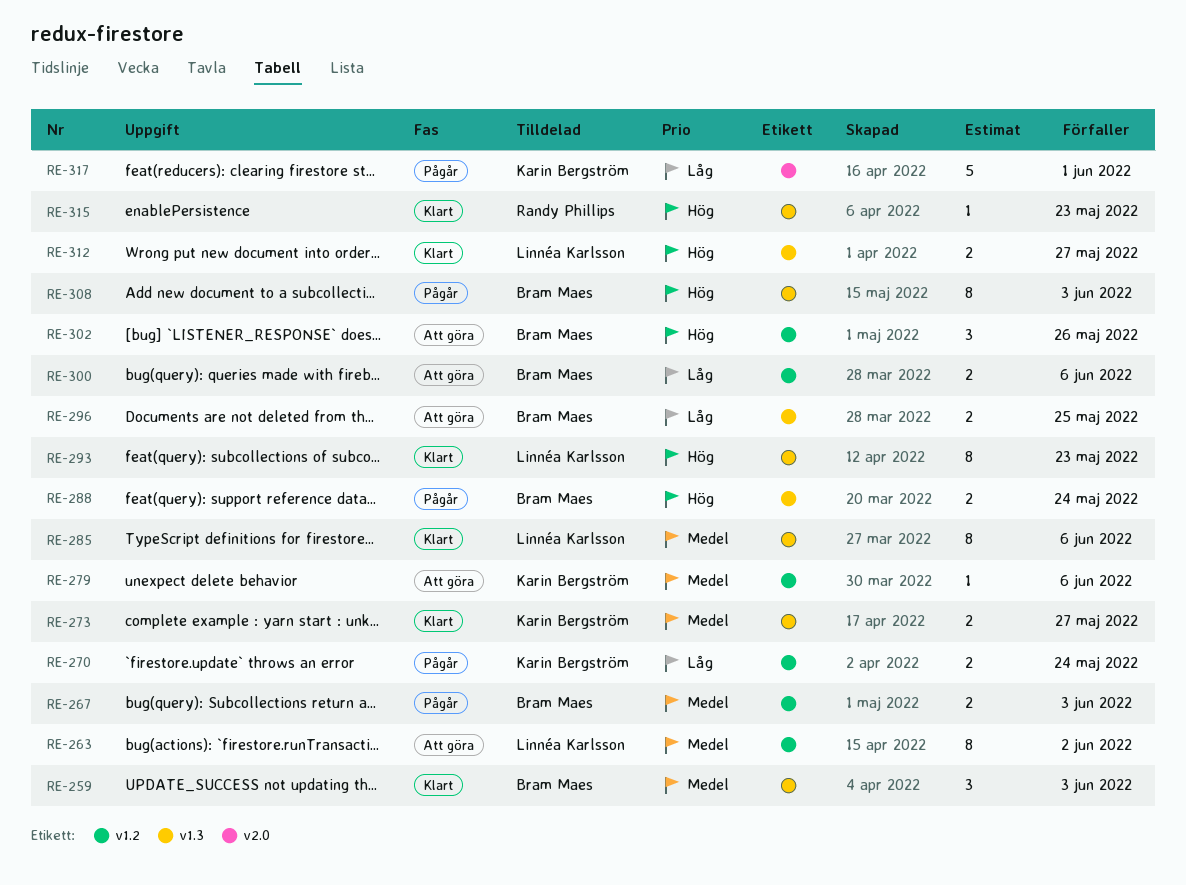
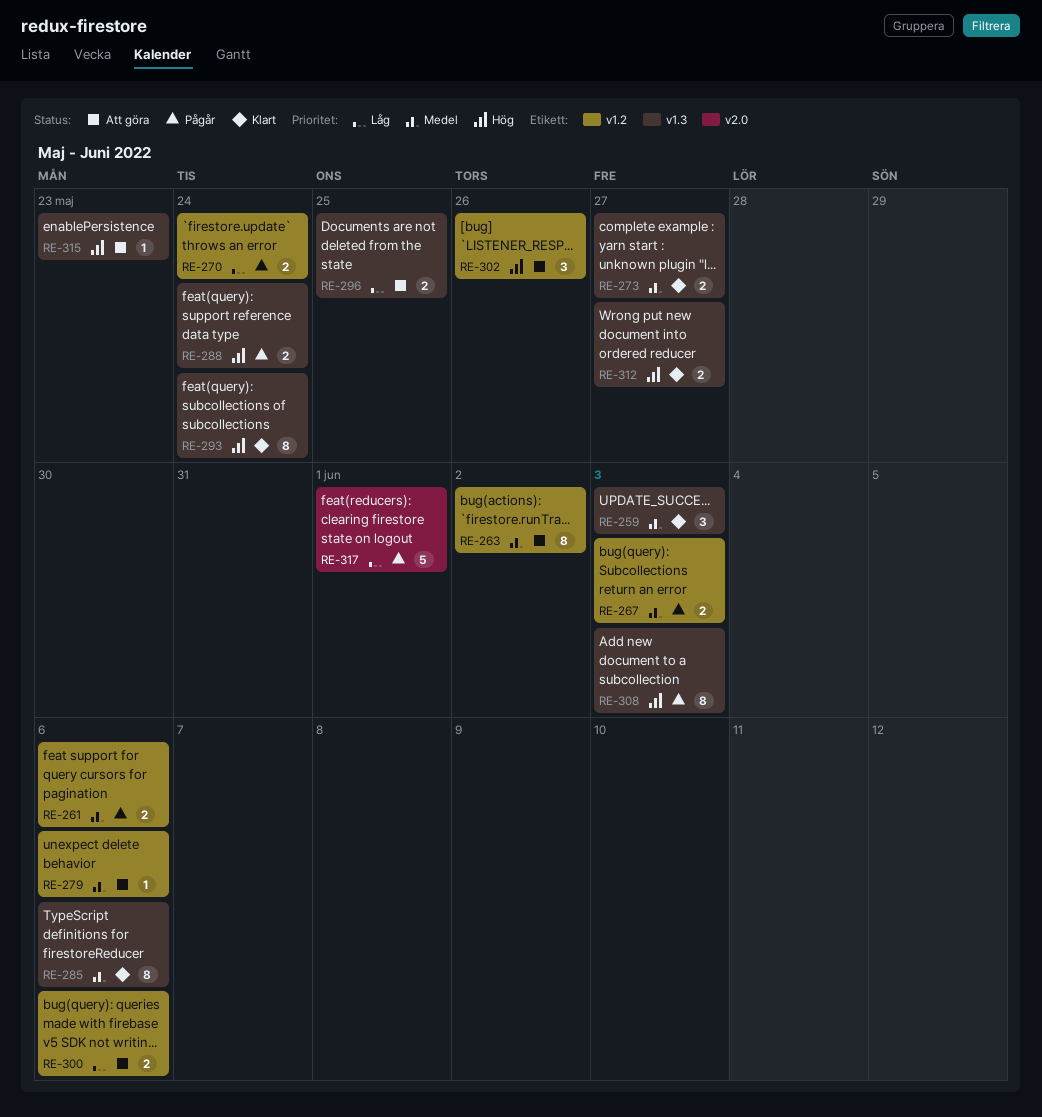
RE-261: none -> present
RE-293, due: May 23 -> May 24
RE-315, status: Klart -> Att göra

